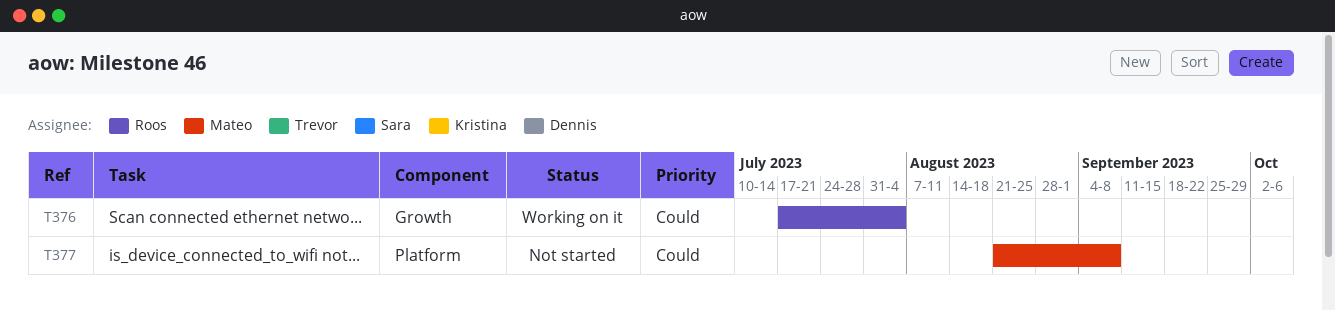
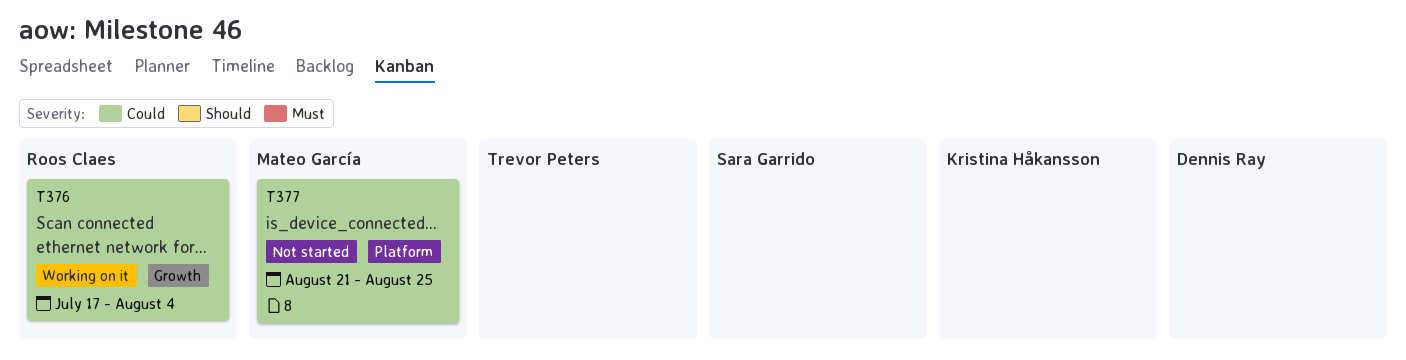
T377, due: Sep 8 -> Aug 25

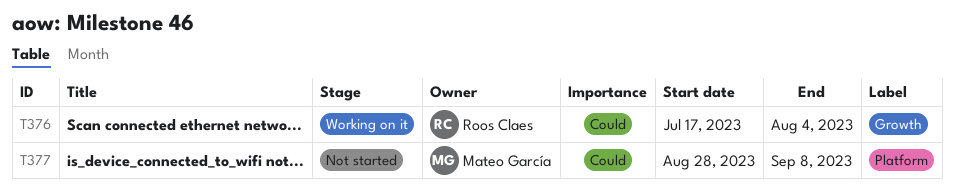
T377, start: Aug 21 -> Aug 28
T377, due: Aug 25 -> Sep 8

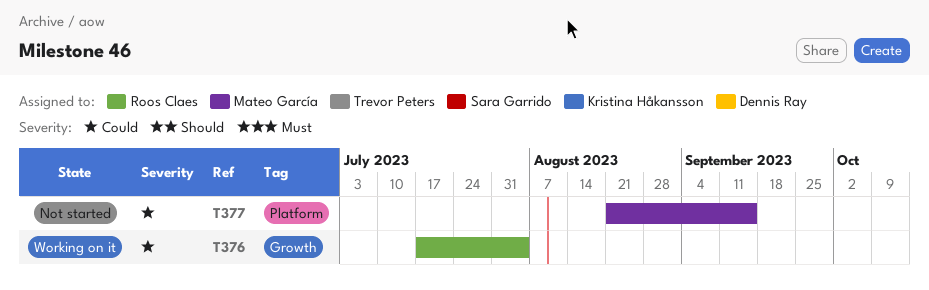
T377, start: Aug 28 -> Aug 21
T377, due: Sep 8 -> Sep 15

